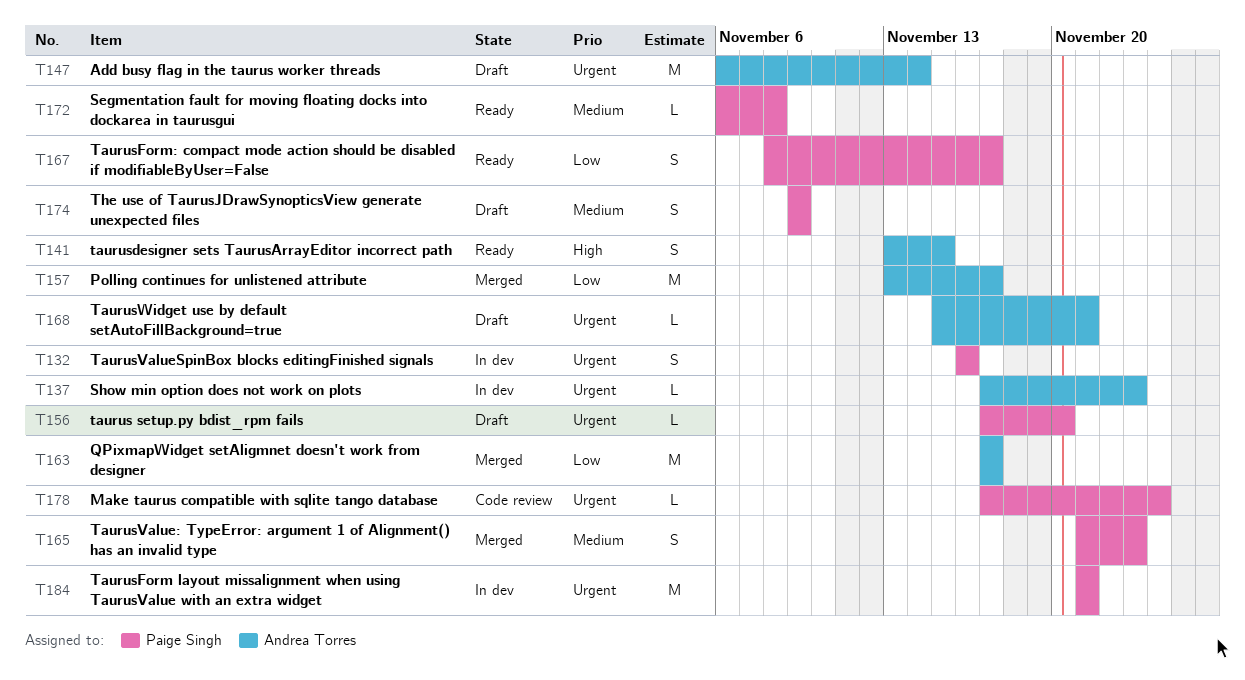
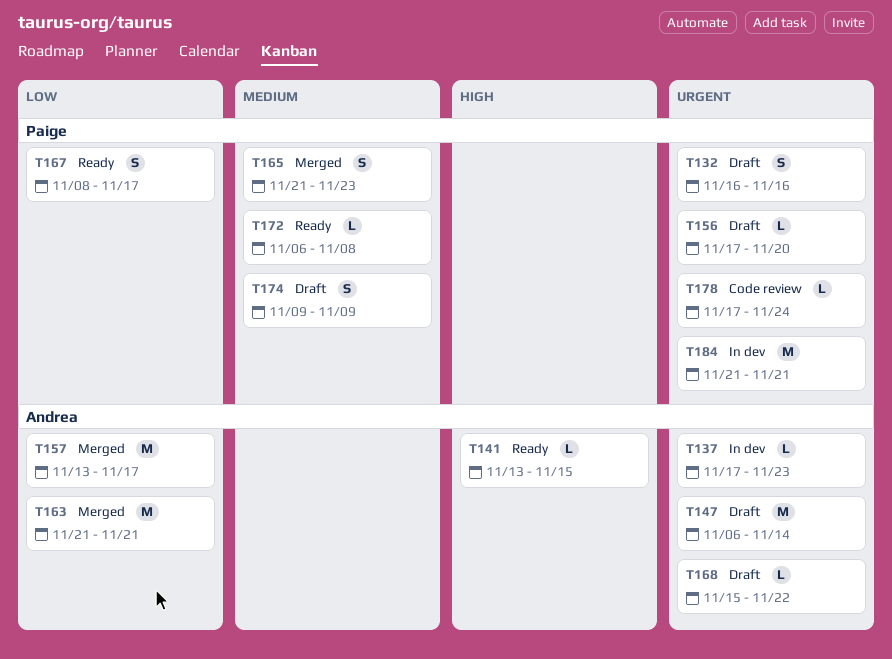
T132, status: In dev -> Draft
T141, estimate: S -> L
T163, start: Nov 17 -> Nov 21
T163, due: Nov 17 -> Nov 21
T168, due: Nov 21 -> Nov 22

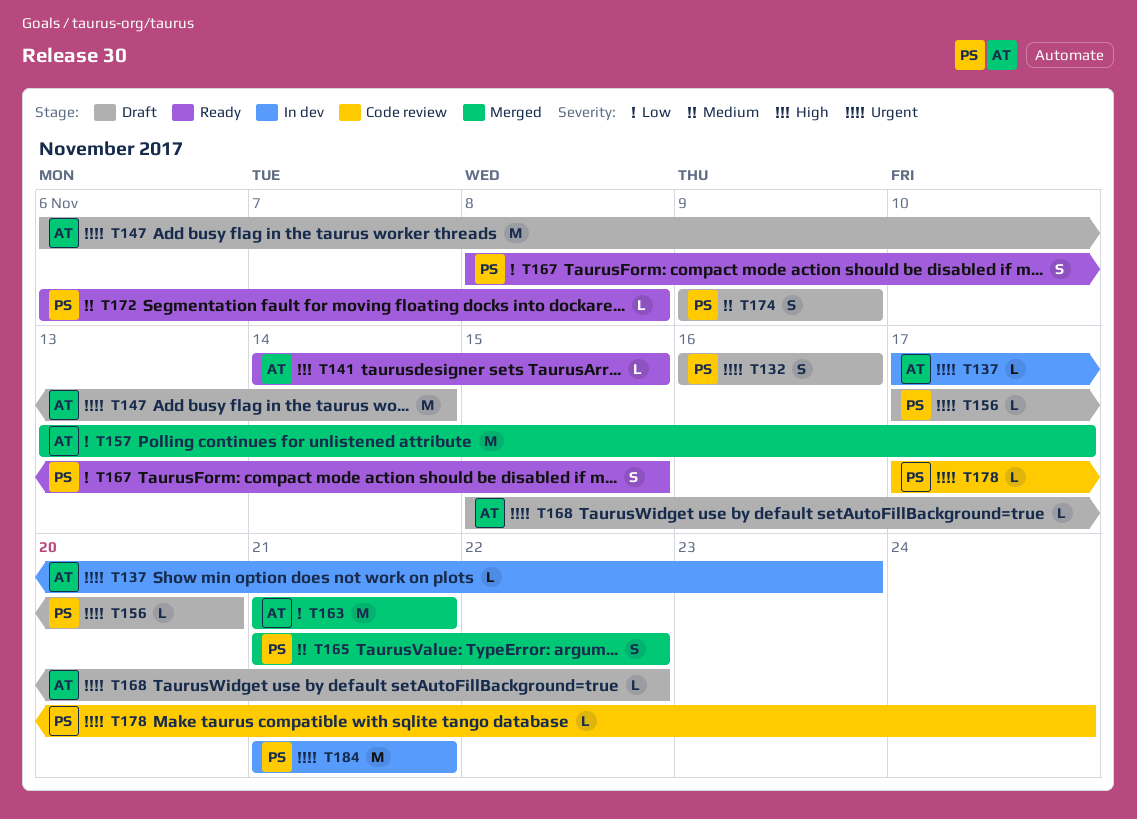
T141, start: Nov 13 -> Nov 14
T165, due: Nov 23 -> Nov 22
T167, due: Nov 17 -> Nov 15

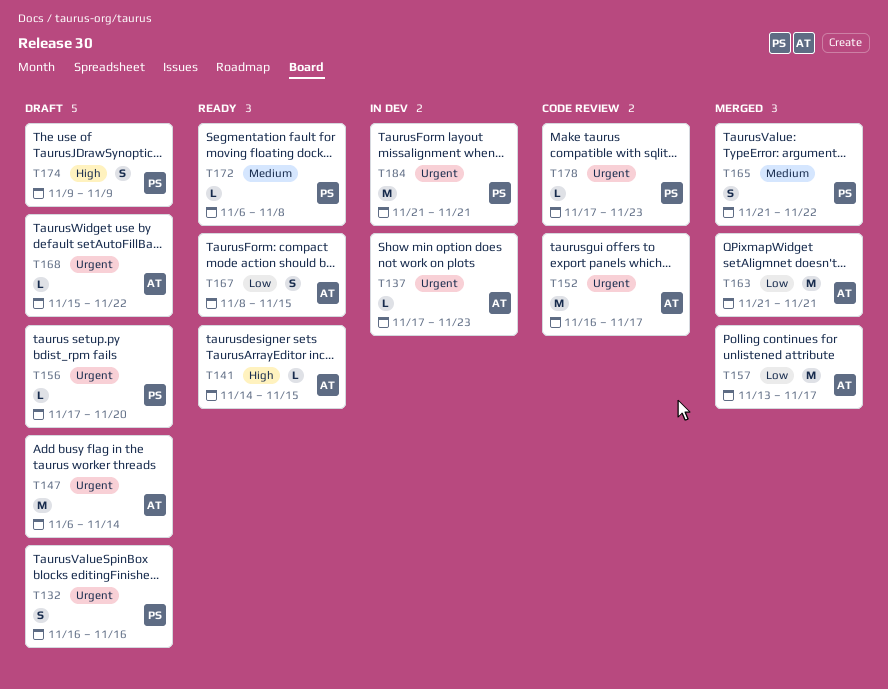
T152: none -> present
T167, owner: PS -> AT
T174, priority: Medium -> High
T178, due: Nov 24 -> Nov 23

